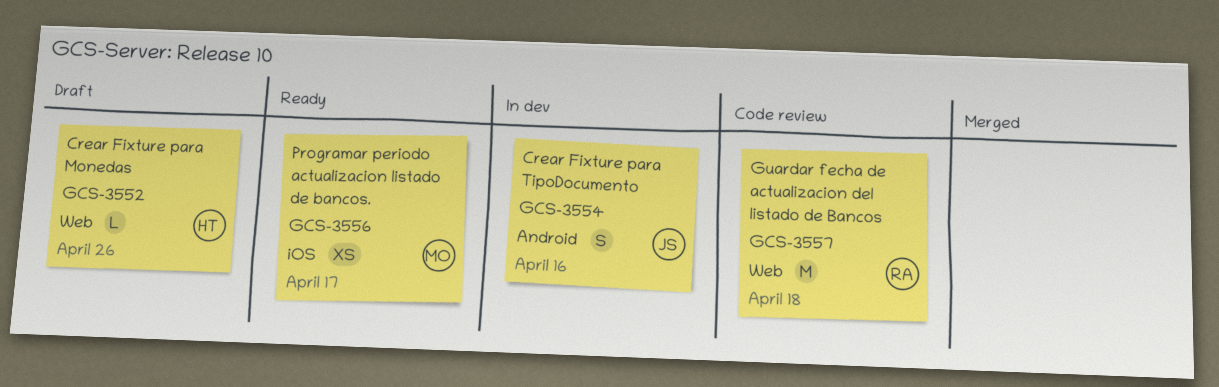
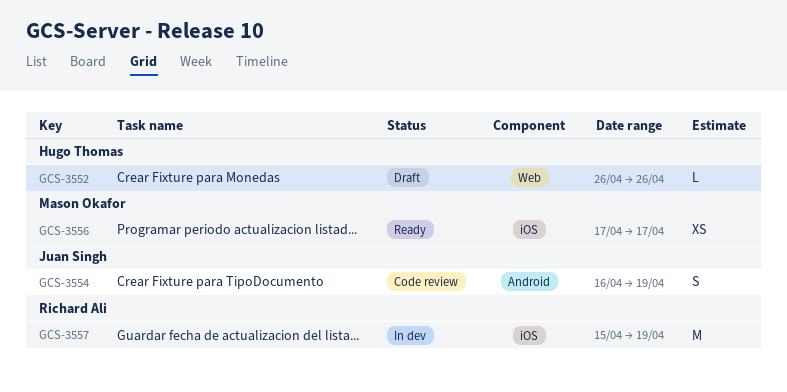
GCS-3554, status: In dev -> Code review
GCS-3554, due: Apr 16 -> Apr 19
GCS-3557, status: Code review -> In dev
GCS-3557, label: Web -> iOS
GCS-3557, due: Apr 18 -> Apr 19

